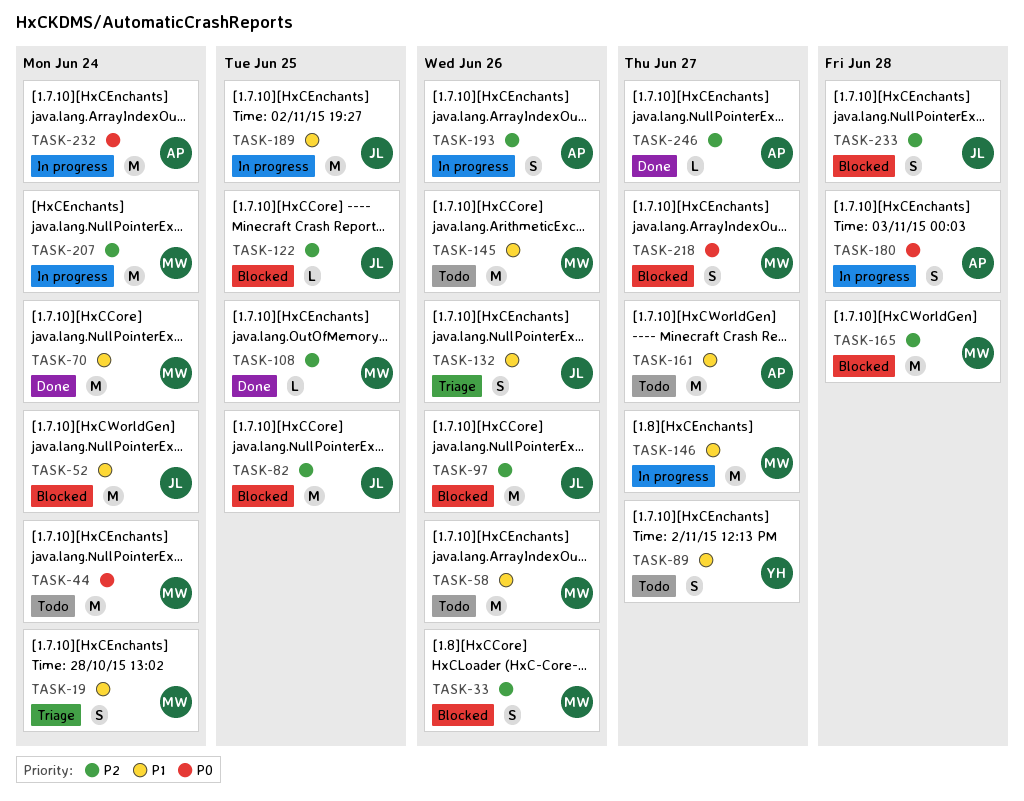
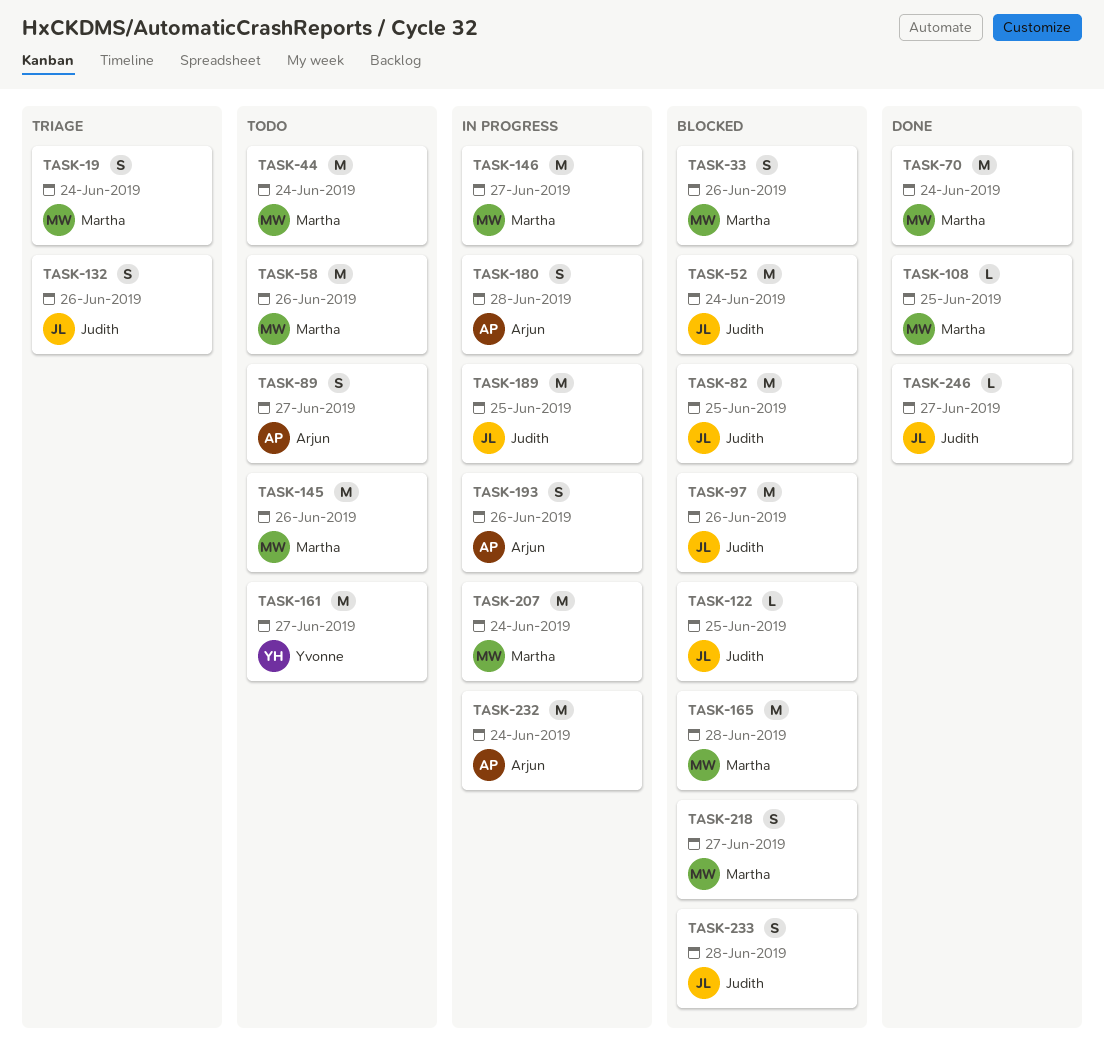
TASK-89, owner: Yvonne -> Arjun
TASK-161, owner: Arjun -> Yvonne
TASK-246, owner: Arjun -> Judith

